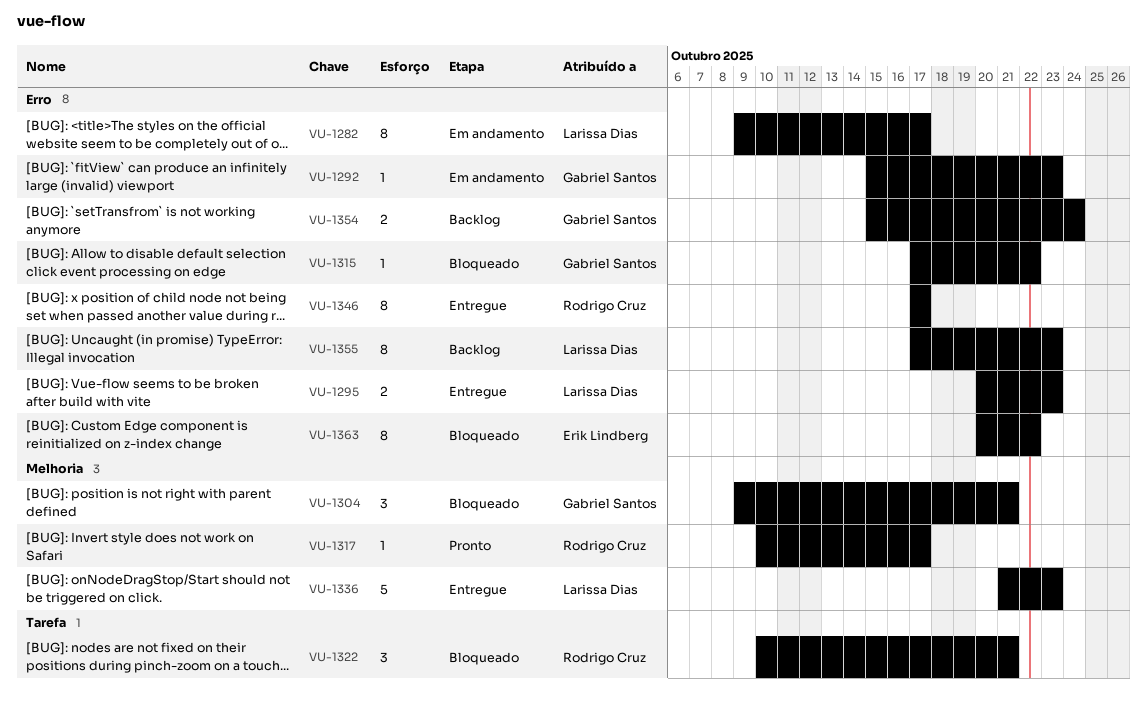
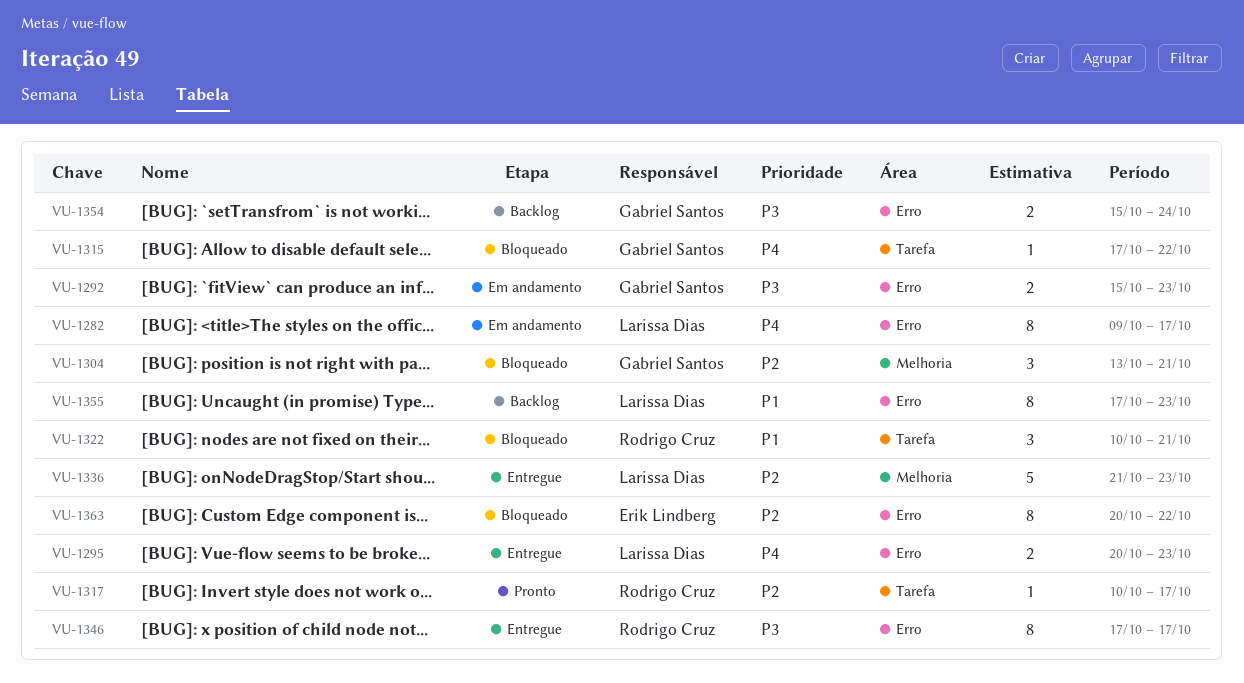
VU-1292, estimate: 1 -> 2
VU-1304, start: Oct 9 -> Oct 13
VU-1315, label: Erro -> Tarefa
VU-1317, label: Melhoria -> Tarefa

